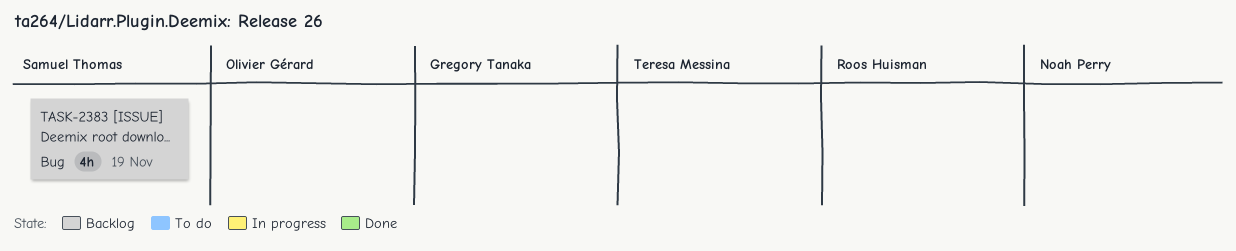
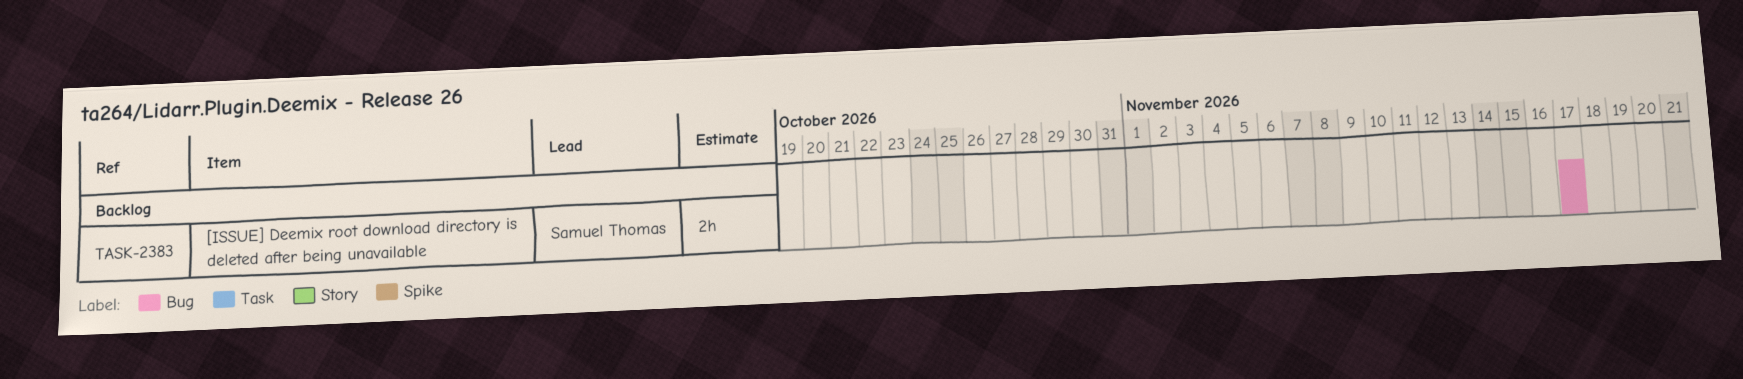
TASK-2383, estimate: 4h -> 2h
TASK-2383, due: Nov 19 -> Nov 17

